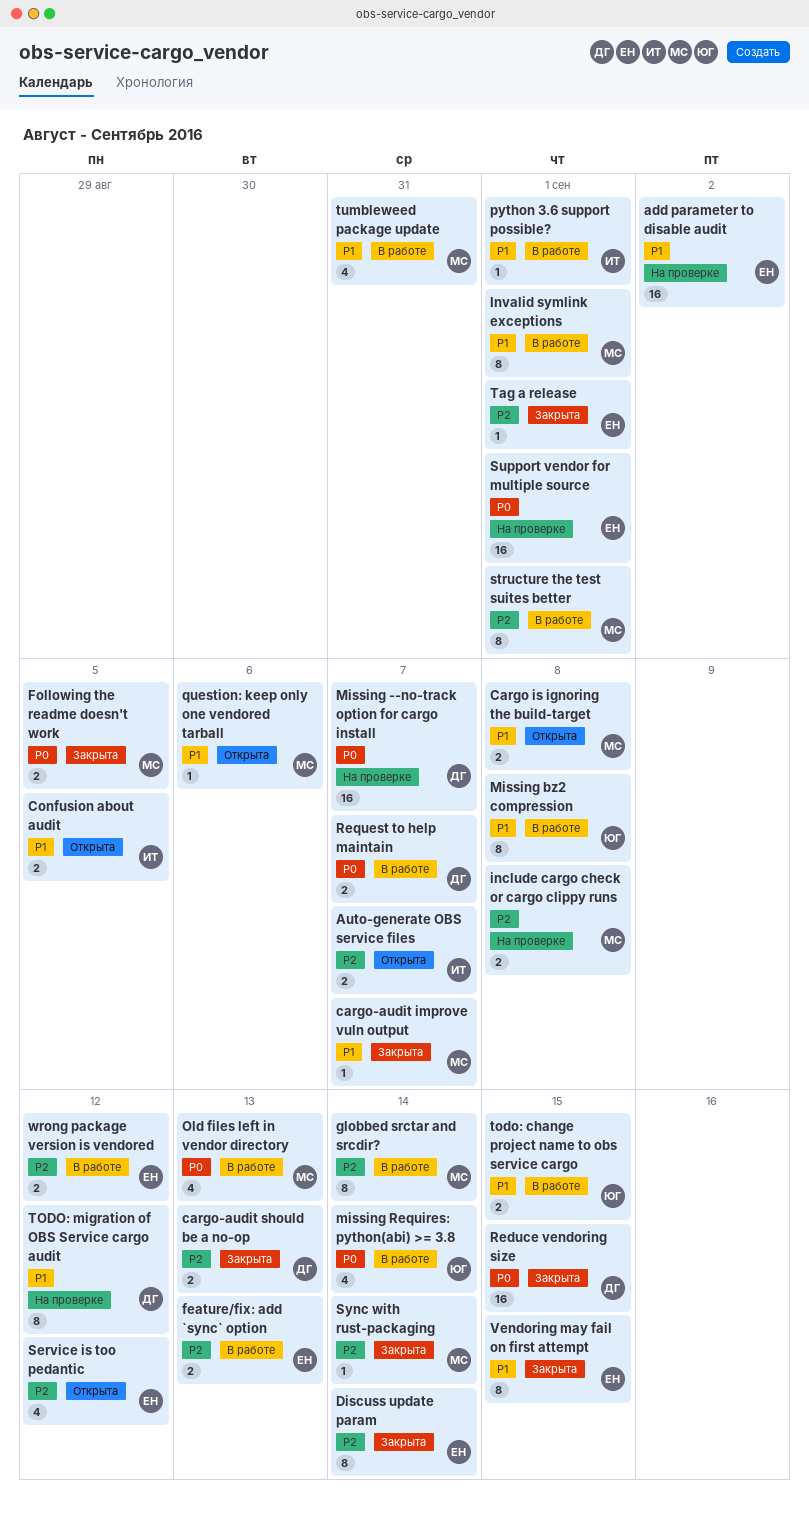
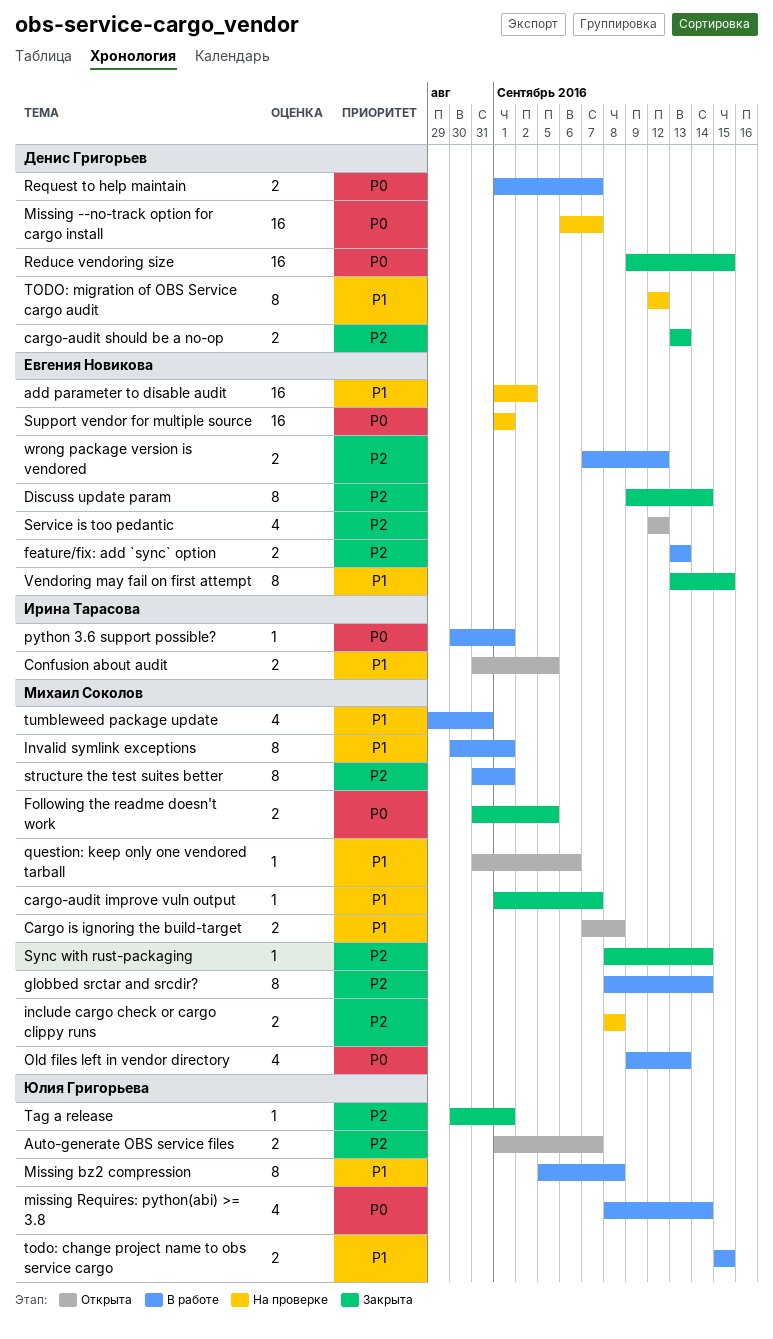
Auto-generate OBS service files, owner: Ирина Тарасова -> Юлия Григорьева
python 3.6 support possible?, priority: P1 -> P0
Tag a release, owner: Евгения Новикова -> Юлия Григорьева

